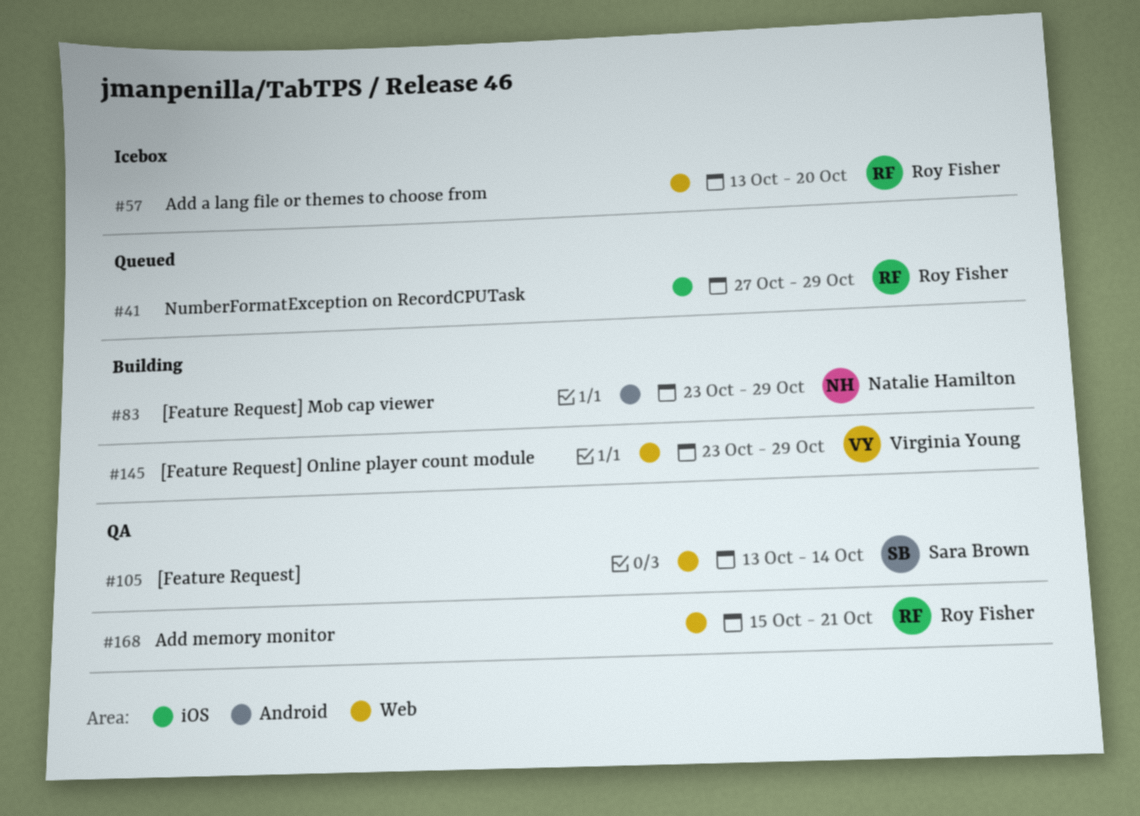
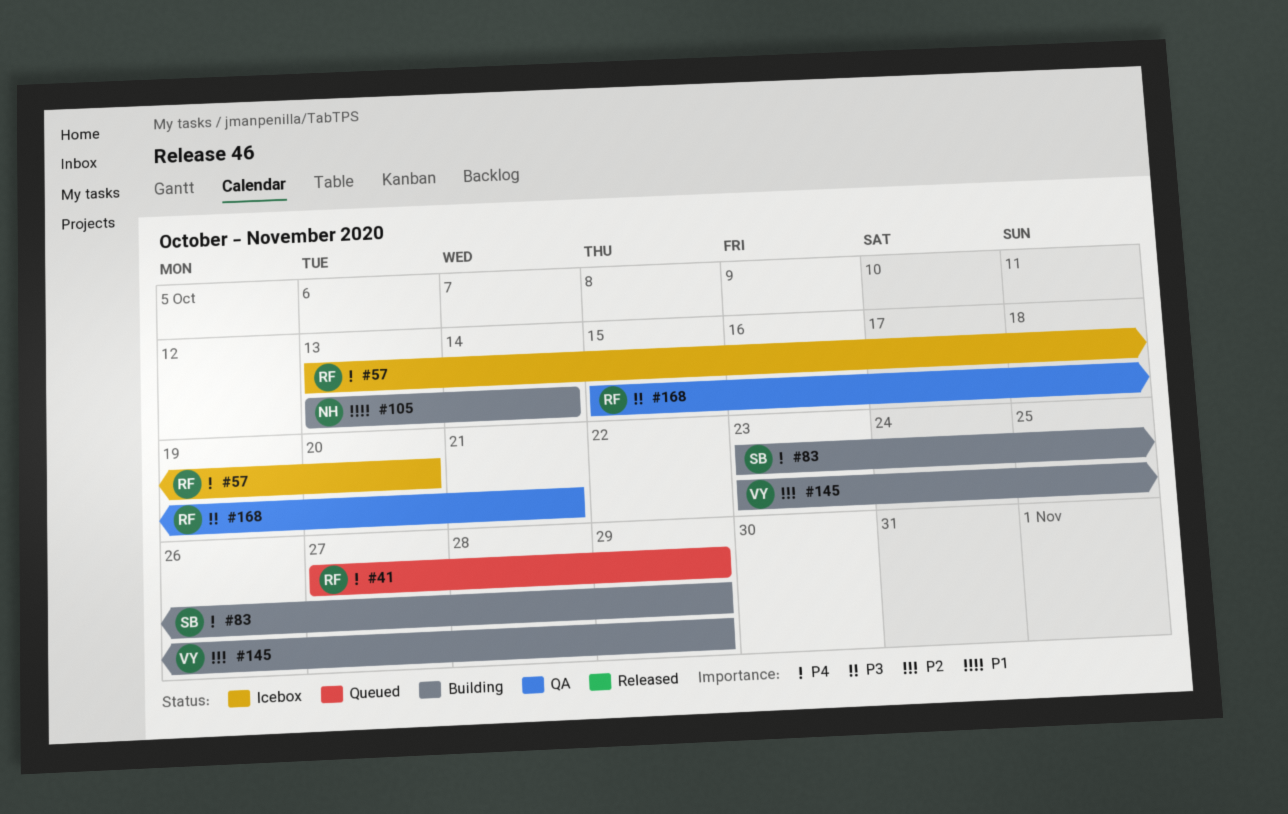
#83, owner: Natalie Hamilton -> Sara Brown
#105, status: QA -> Building
#105, owner: Sara Brown -> Natalie Hamilton

